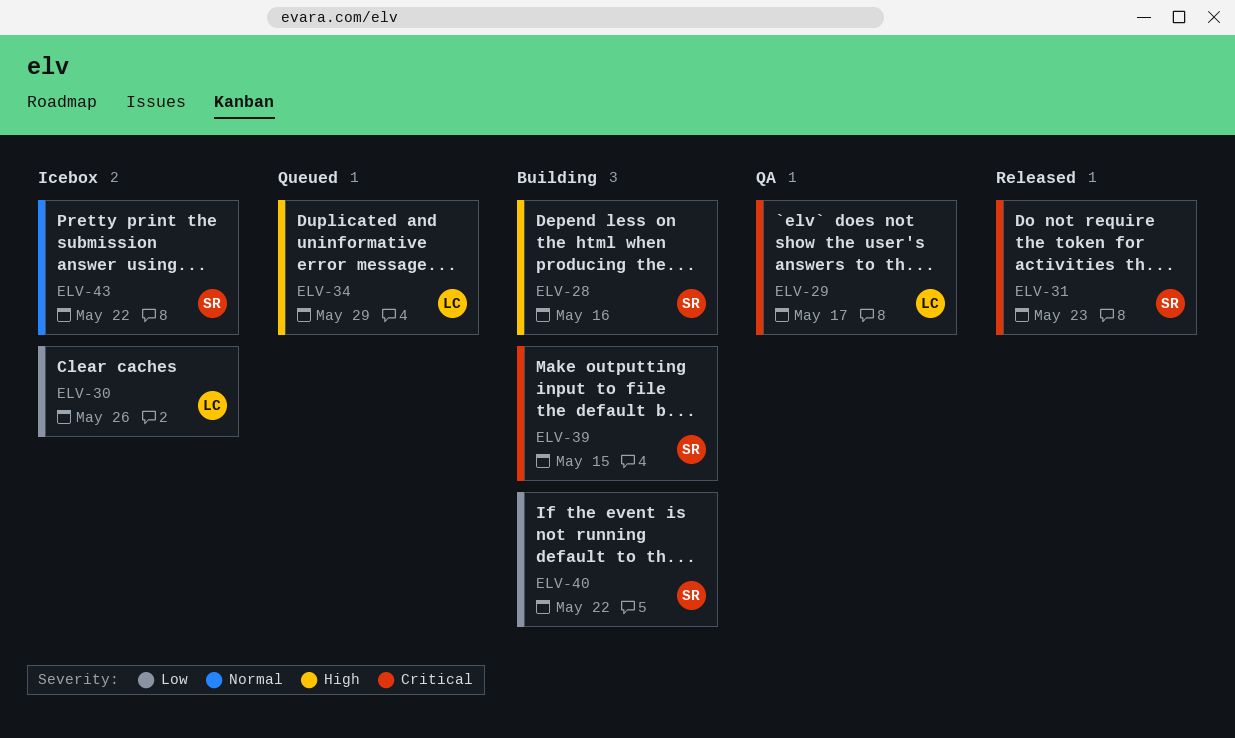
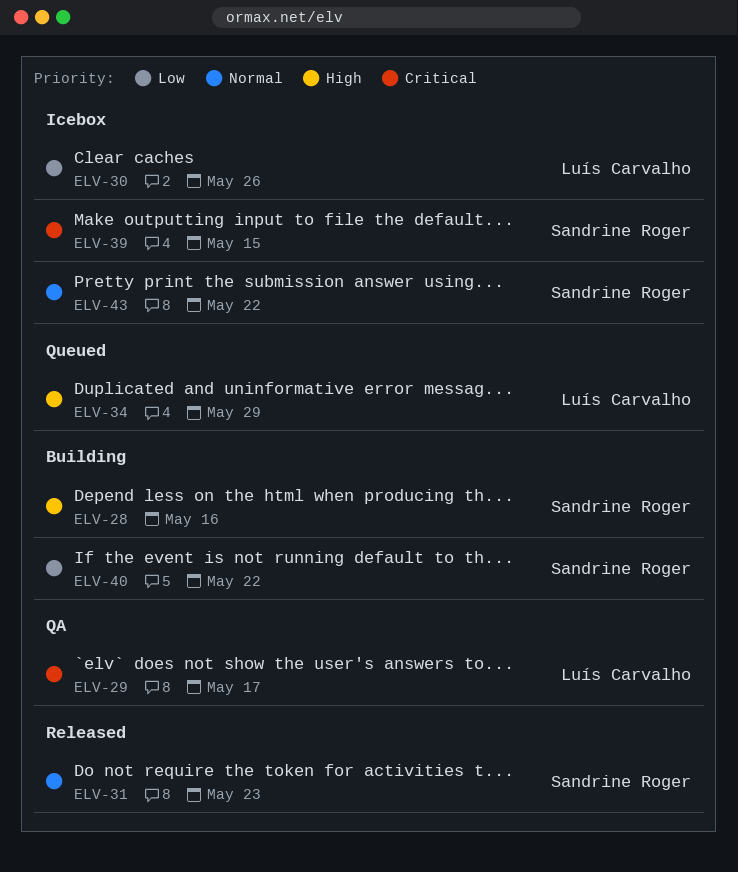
ELV-31, priority: Critical -> Normal
ELV-39, status: Building -> Icebox

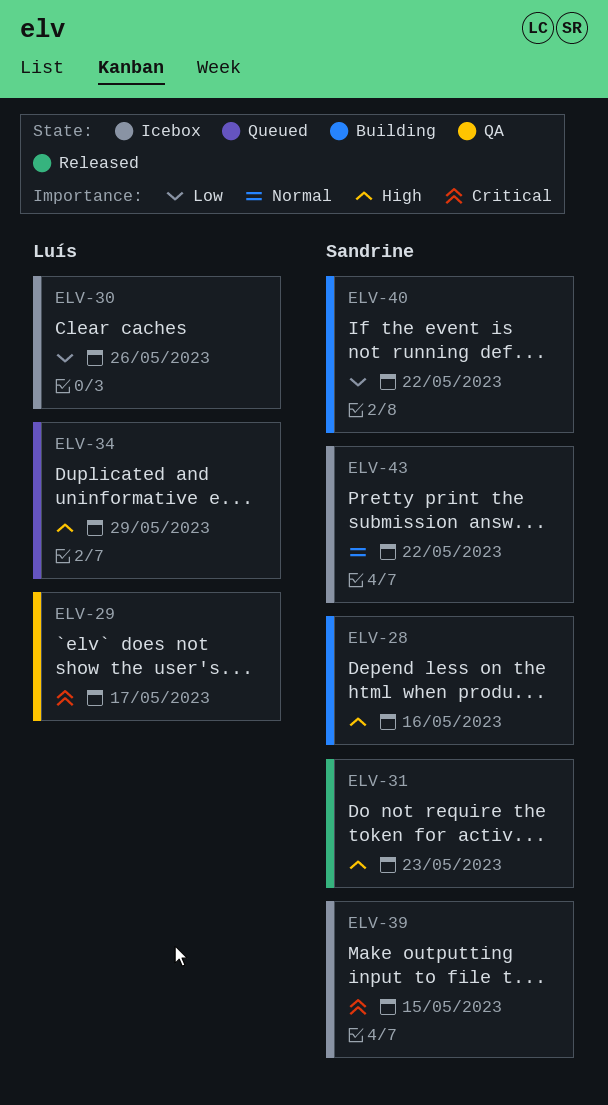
ELV-31, priority: Normal -> High

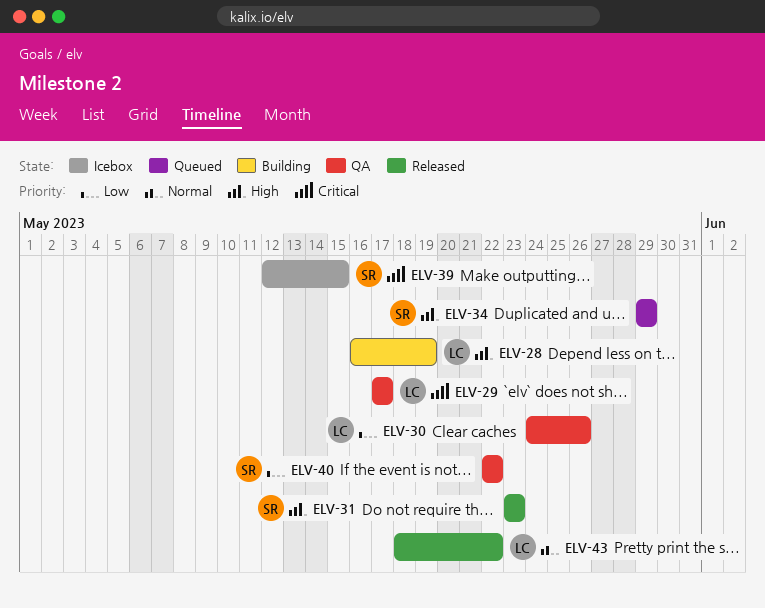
ELV-28, owner: Sandrine -> Luís
ELV-28, due: May 16 -> May 19
ELV-30, status: Icebox -> QA
ELV-34, owner: Luís -> Sandrine
ELV-40, status: Building -> QA
ELV-43, status: Icebox -> Released
ELV-43, owner: Sandrine -> Luís

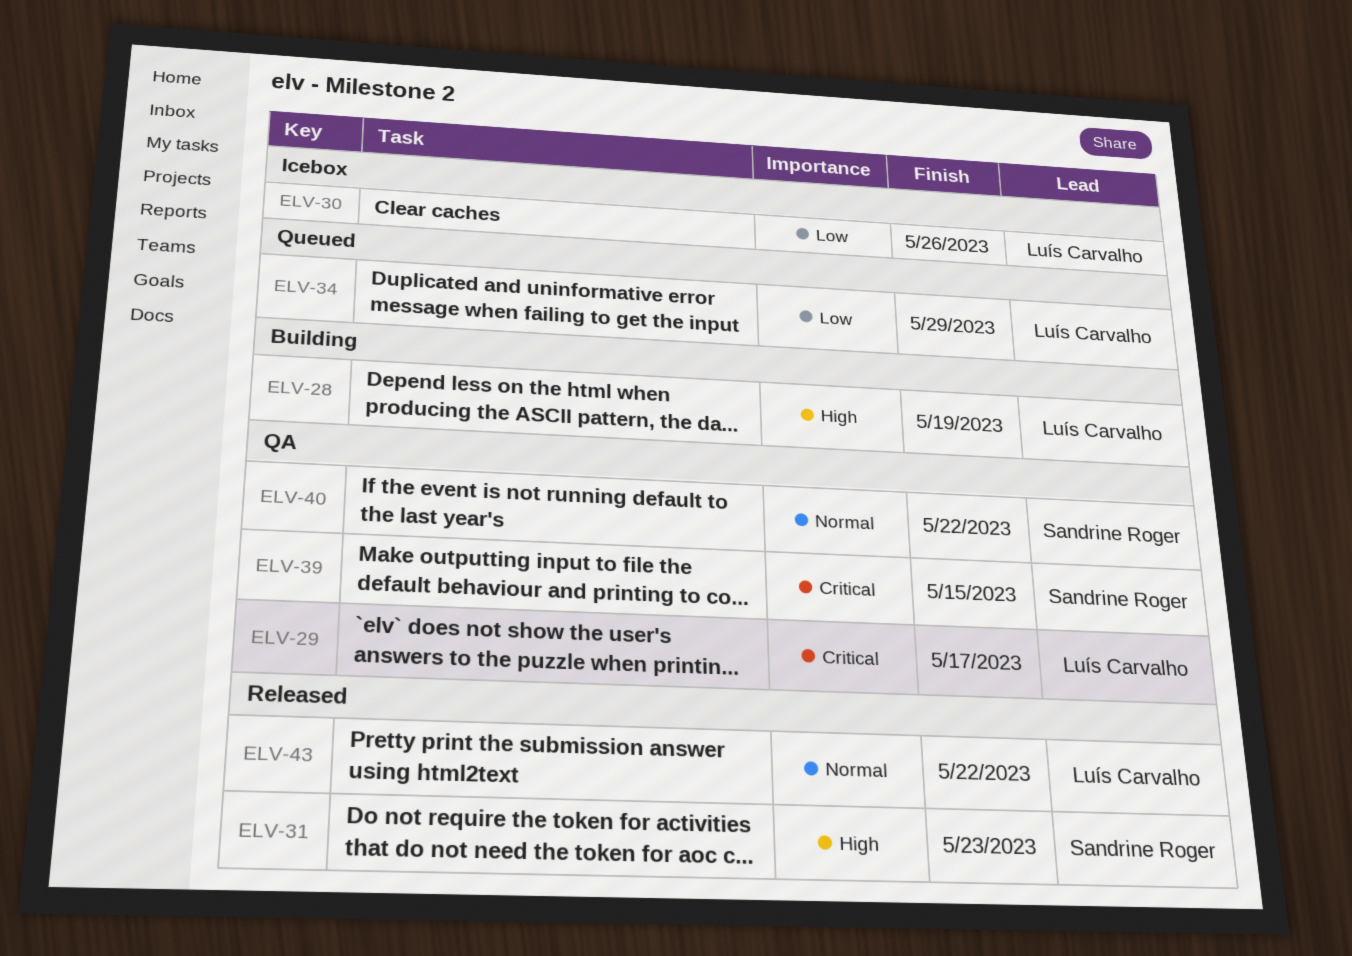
ELV-30, status: QA -> Icebox
ELV-34, owner: Sandrine Roger -> Luís Carvalho
ELV-34, priority: High -> Low
ELV-39, status: Icebox -> QA
ELV-40, priority: Low -> Normal

